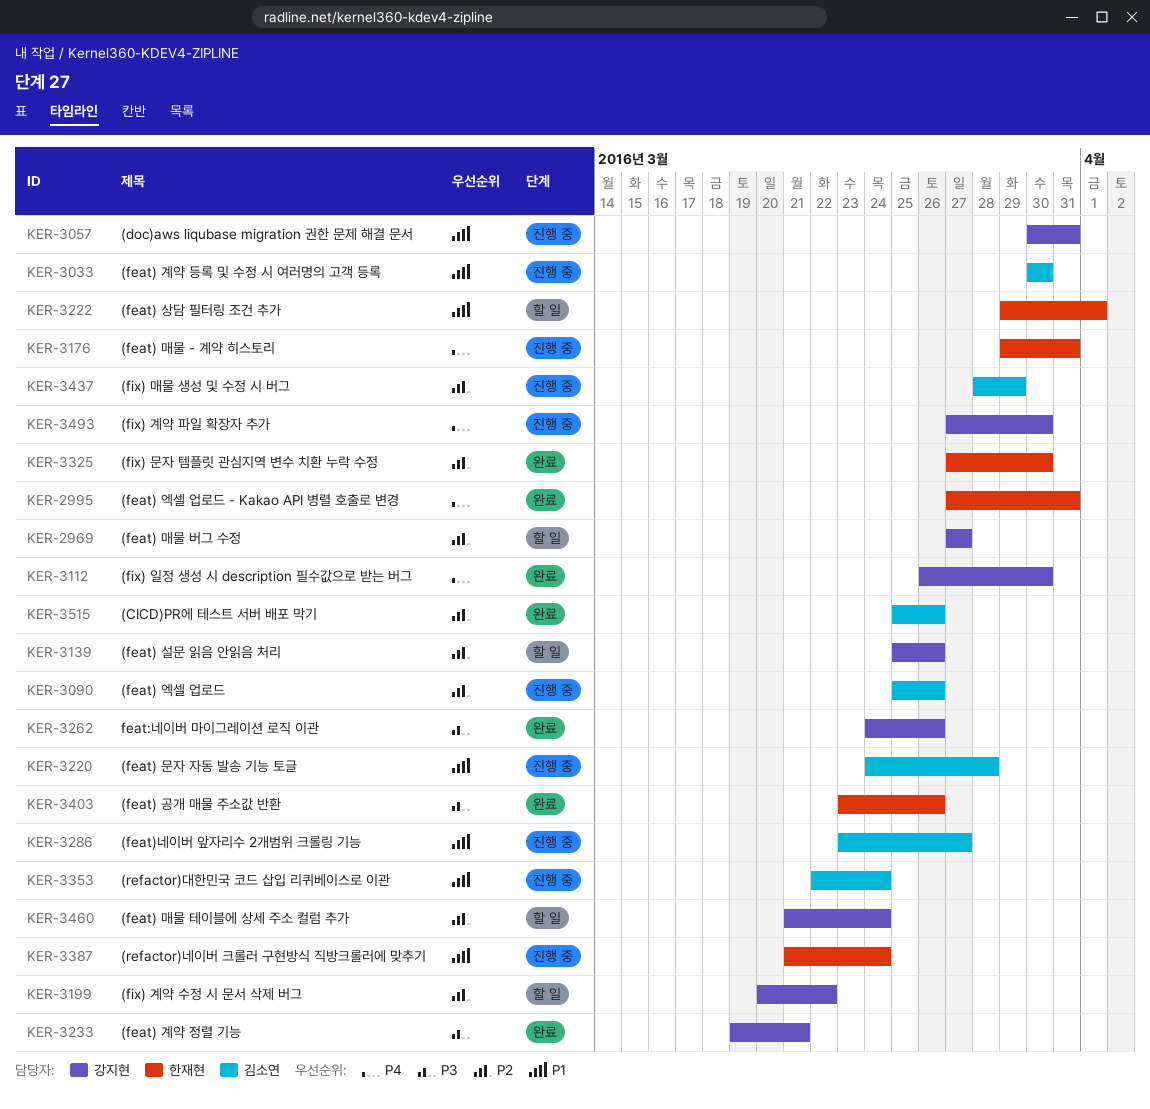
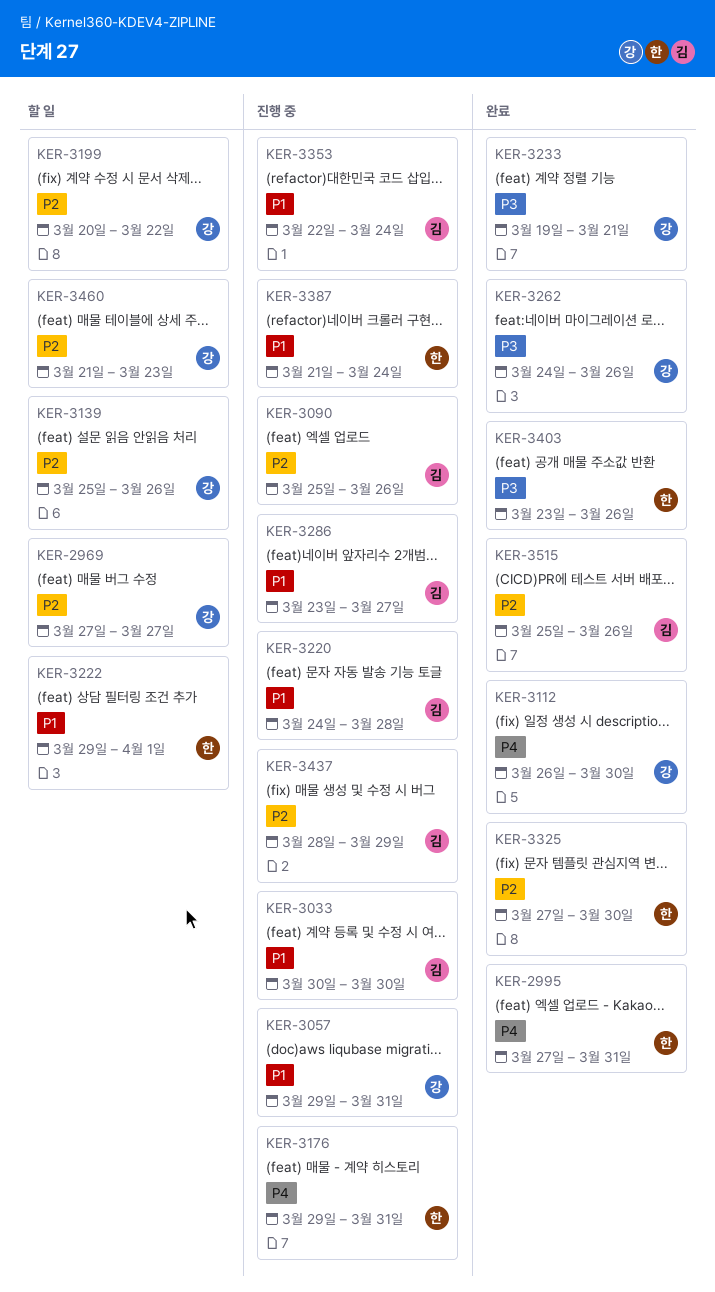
KER-3057, start: Mar 30 -> Mar 29
KER-3460, due: Mar 24 -> Mar 23
KER-3493: present -> none

